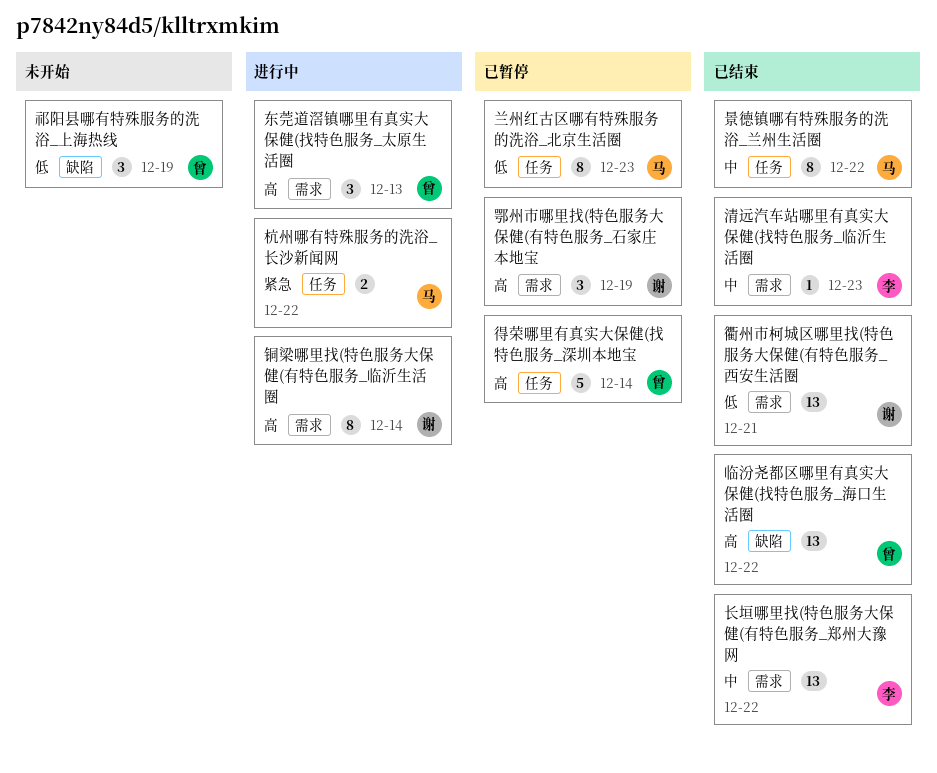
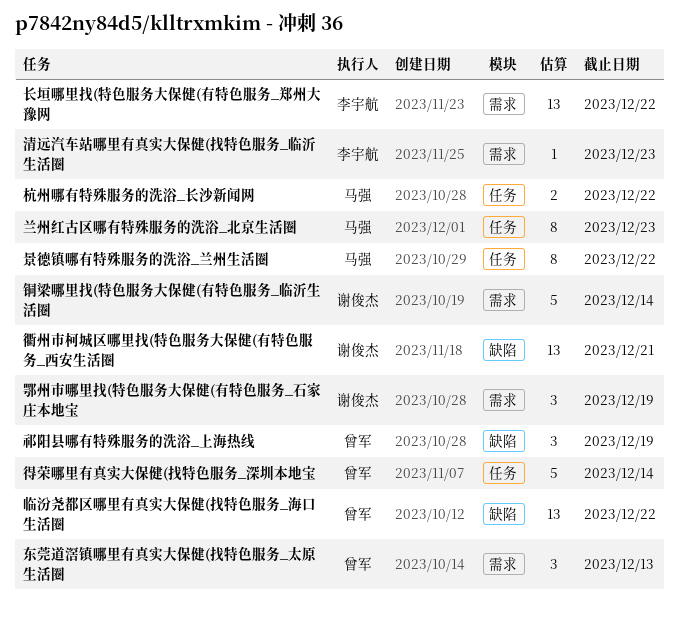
衢州市柯城区哪里找(特色服务大保健(有特色服务_西安生活圈, label: 需求 -> 缺陷
铜梁哪里找(特色服务大保健(有特色服务_临沂生活圈, estimate: 8 -> 5

